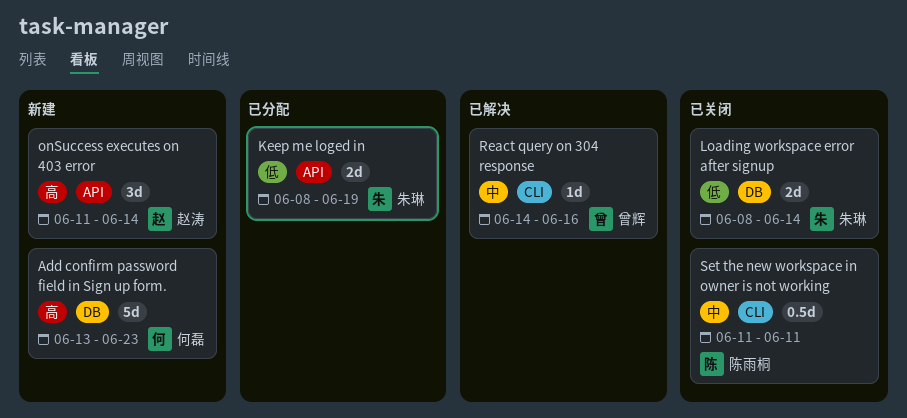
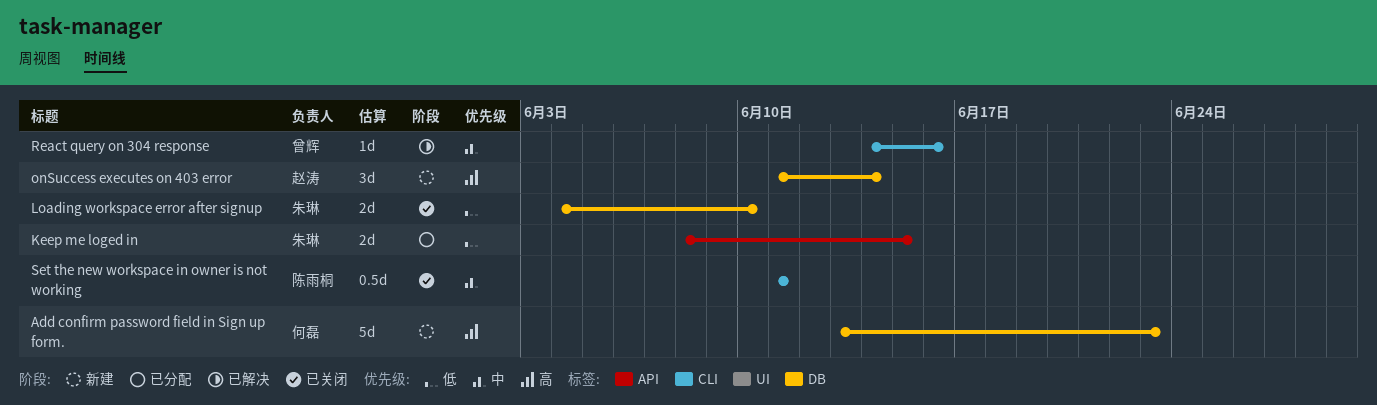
Keep me loged in, due: Jun 19 -> Jun 15
Loading workspace error after signup, start: Jun 8 -> Jun 4
Loading workspace error after signup, due: Jun 14 -> Jun 10
onSuccess executes on 403 error, label: API -> DB

